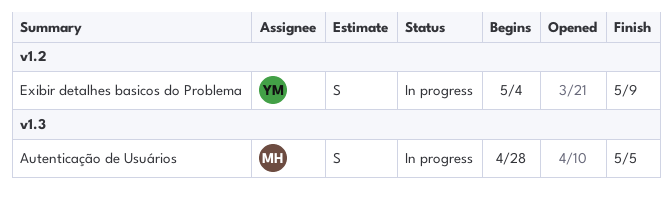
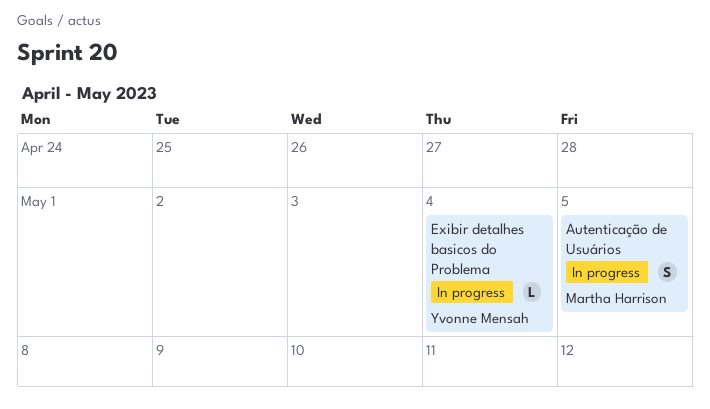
Exibir detalhes basicos do Problema, estimate: S -> L
Exibir detalhes basicos do Problema, due: May 9 -> May 4

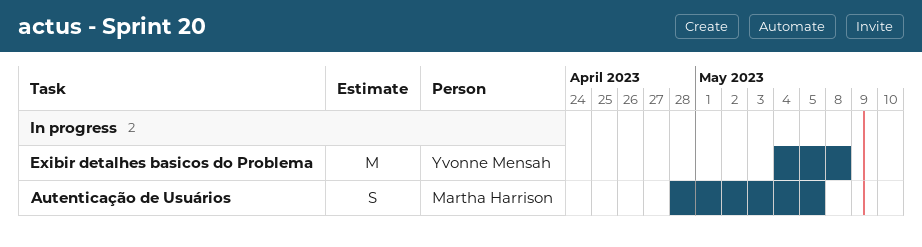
Exibir detalhes basicos do Problema, estimate: L -> M
Exibir detalhes basicos do Problema, due: May 4 -> May 8

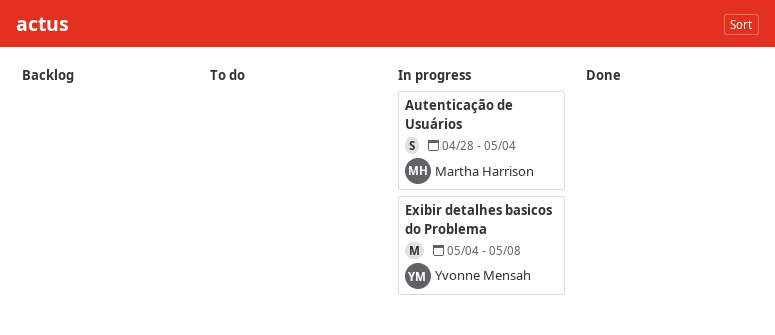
Autenticação de Usuários, due: May 5 -> May 4

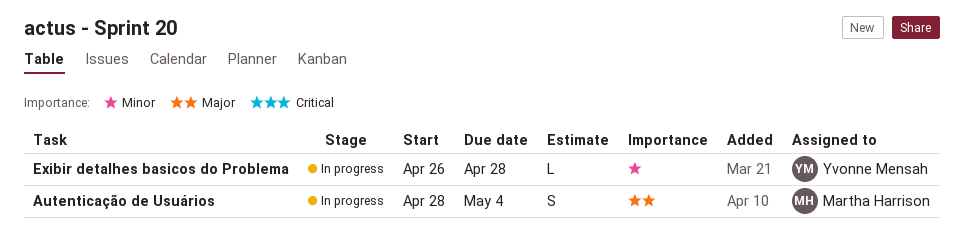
Exibir detalhes basicos do Problema, estimate: M -> L
Exibir detalhes basicos do Problema, start: May 4 -> Apr 26
Exibir detalhes basicos do Problema, due: May 8 -> Apr 28

